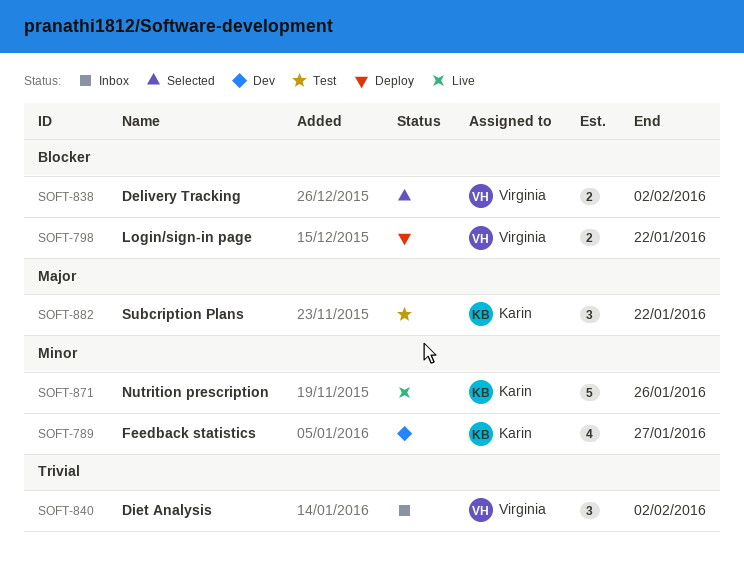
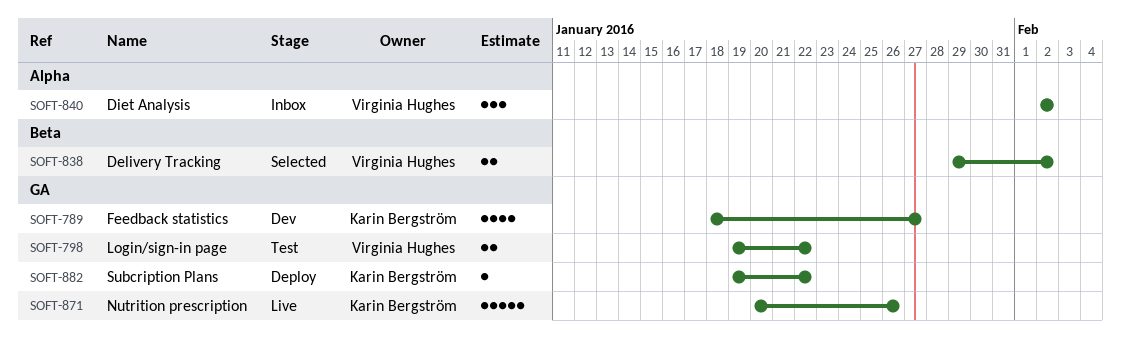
SOFT-798, status: Deploy -> Test
SOFT-882, status: Test -> Deploy
SOFT-882, estimate: 3 -> 1

